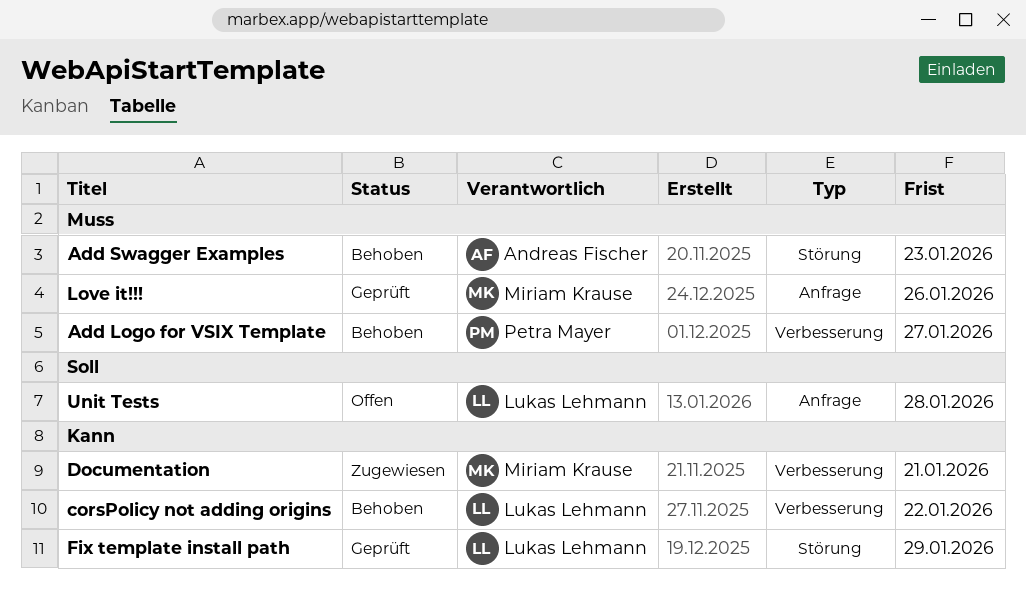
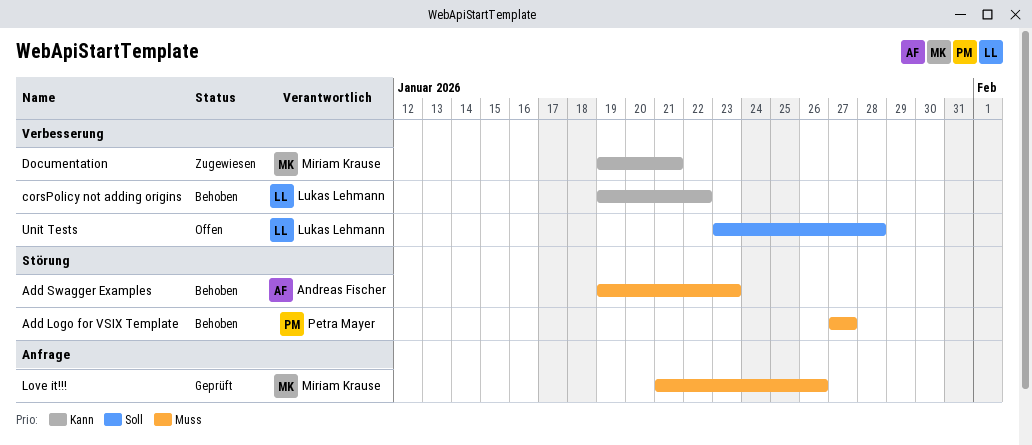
Add Logo for VSIX Template, label: Verbesserung -> Störung
Fix template install path: present -> none
Unit Tests, label: Anfrage -> Verbesserung

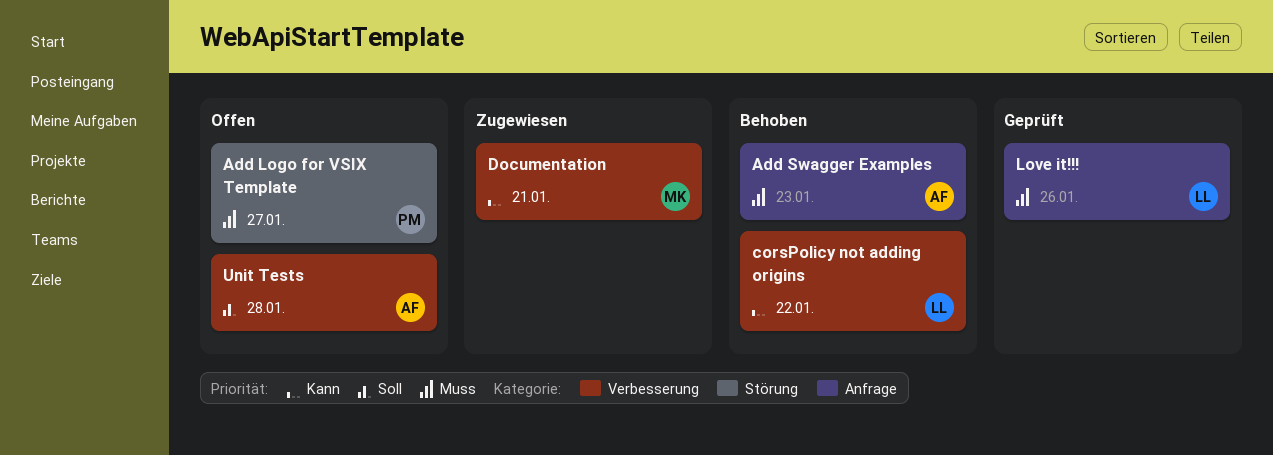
Add Logo for VSIX Template, status: Behoben -> Offen
Add Swagger Examples, label: Störung -> Anfrage
Love it!!!, owner: Miriam Krause -> Lukas Lehmann
Unit Tests, owner: Lukas Lehmann -> Andreas Fischer

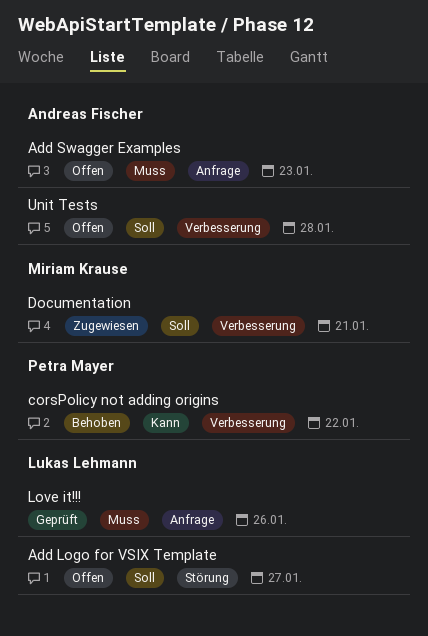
Add Logo for VSIX Template, owner: Petra Mayer -> Lukas Lehmann
Add Logo for VSIX Template, priority: Muss -> Soll
Add Swagger Examples, status: Behoben -> Offen
corsPolicy not adding origins, owner: Lukas Lehmann -> Petra Mayer
Documentation, priority: Kann -> Soll

